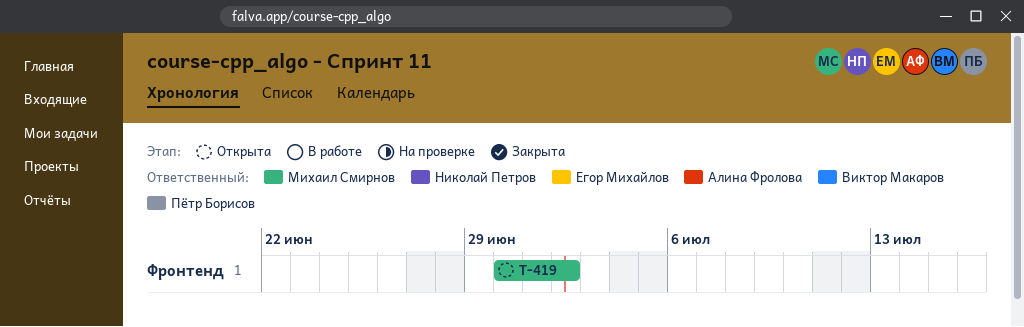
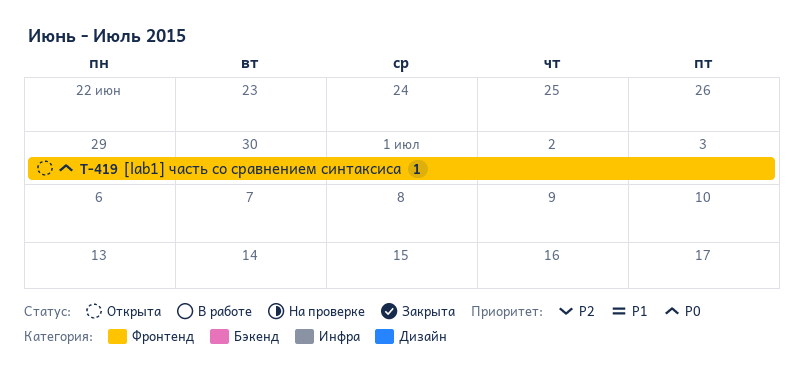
T-419, start: Jun 30 -> Jun 29
T-419, due: Jul 2 -> Jul 3

